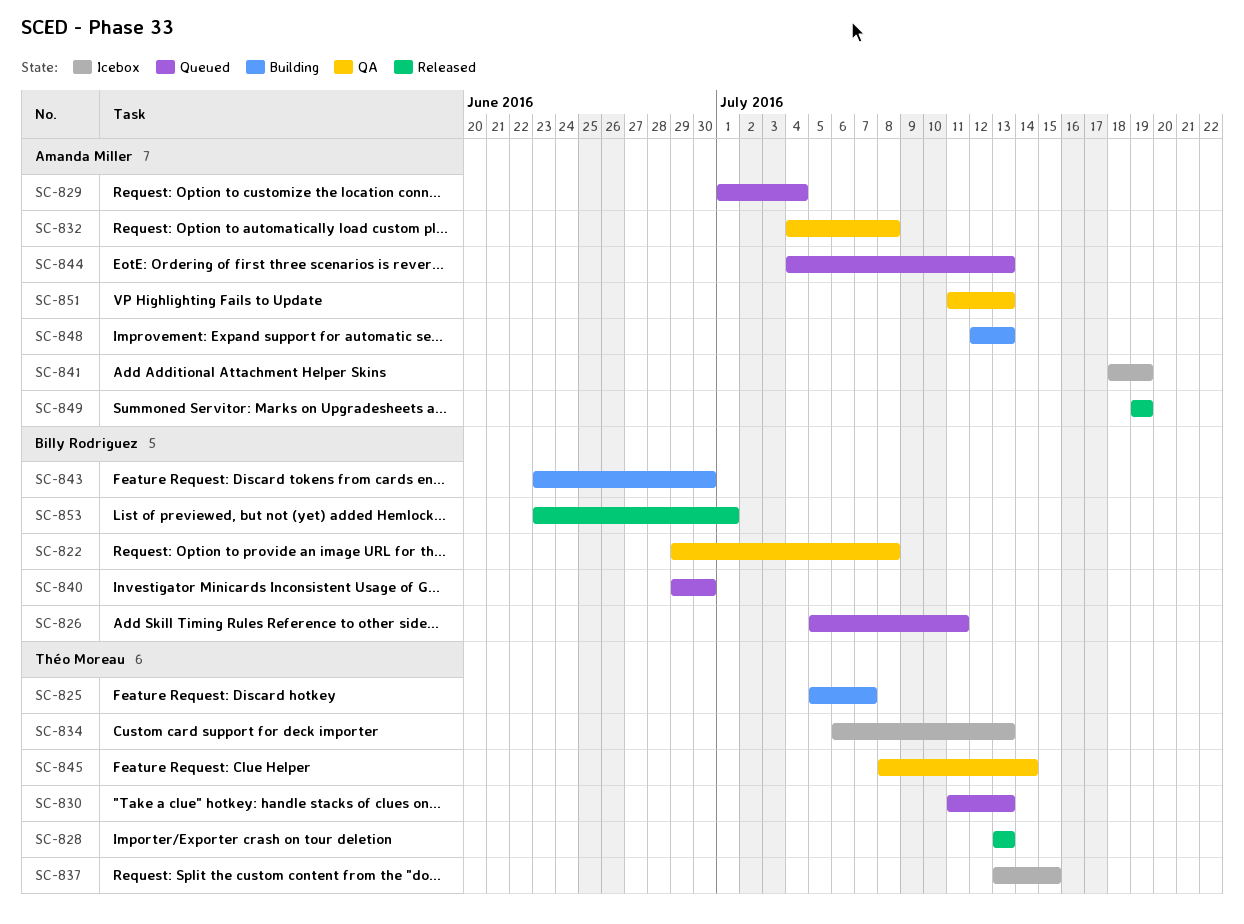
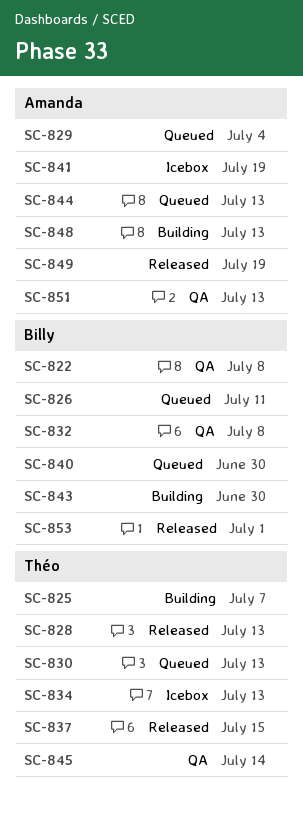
SC-832, owner: Amanda Miller -> Billy Rodriguez
SC-837, status: Icebox -> Released

